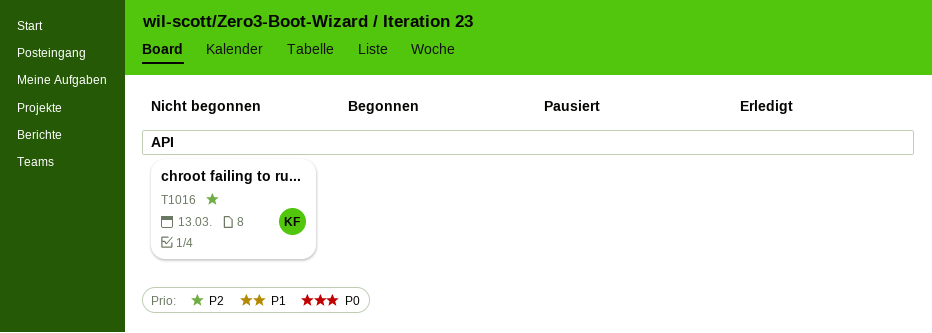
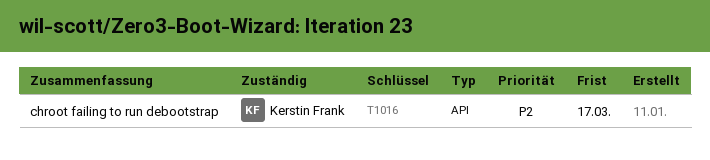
T1016, due: Mar 13 -> Mar 17

